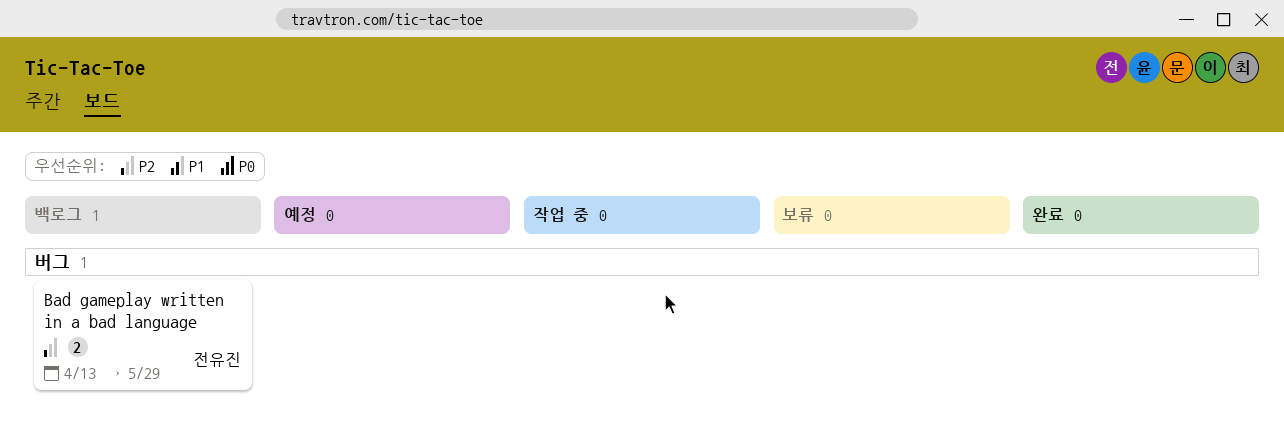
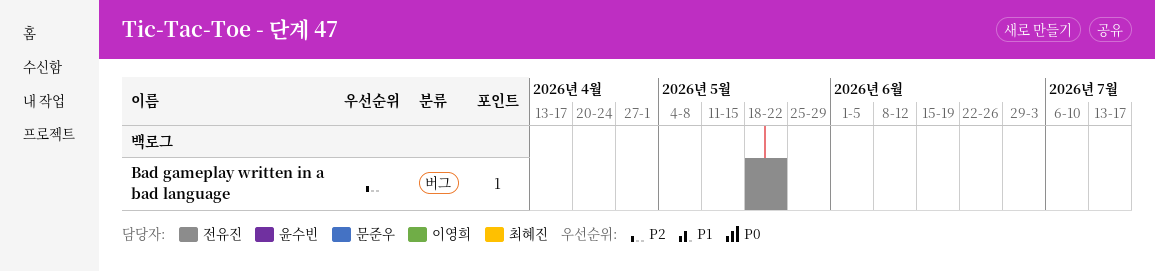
Bad gameplay written in a bad language, estimate: 2 -> 1
Bad gameplay written in a bad language, start: Apr 13 -> May 18
Bad gameplay written in a bad language, due: May 29 -> May 22

